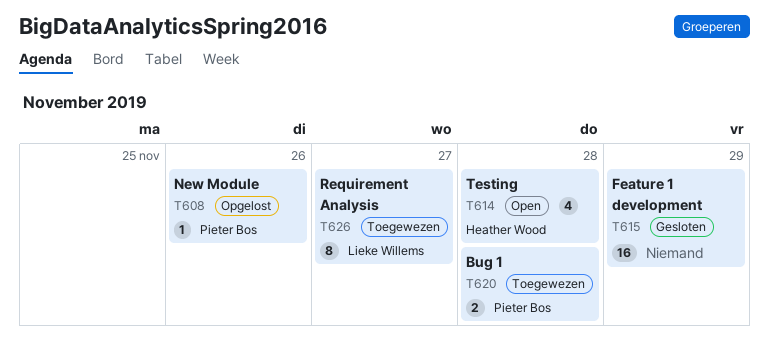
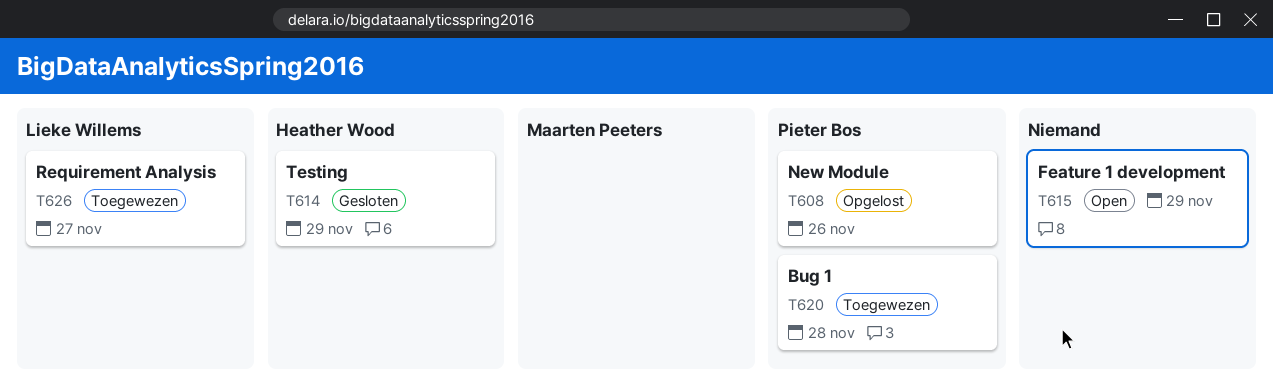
T614, status: Open -> Gesloten
T614, due: Nov 28 -> Nov 29
T615, status: Gesloten -> Open

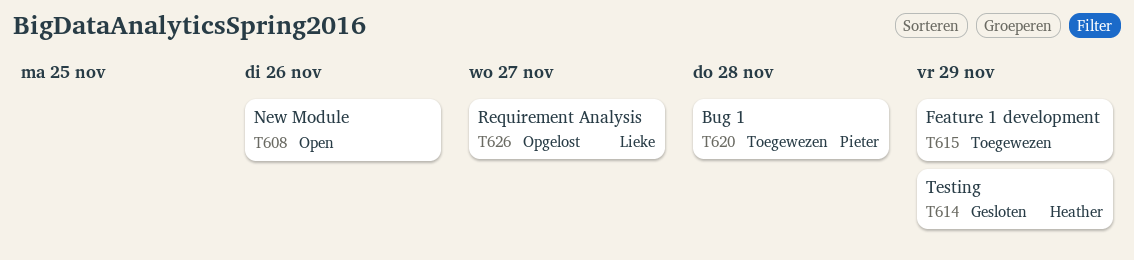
T608, status: Opgelost -> Open
T608, owner: Pieter Bos -> none
T615, status: Open -> Toegewezen
T626, status: Toegewezen -> Opgelost

